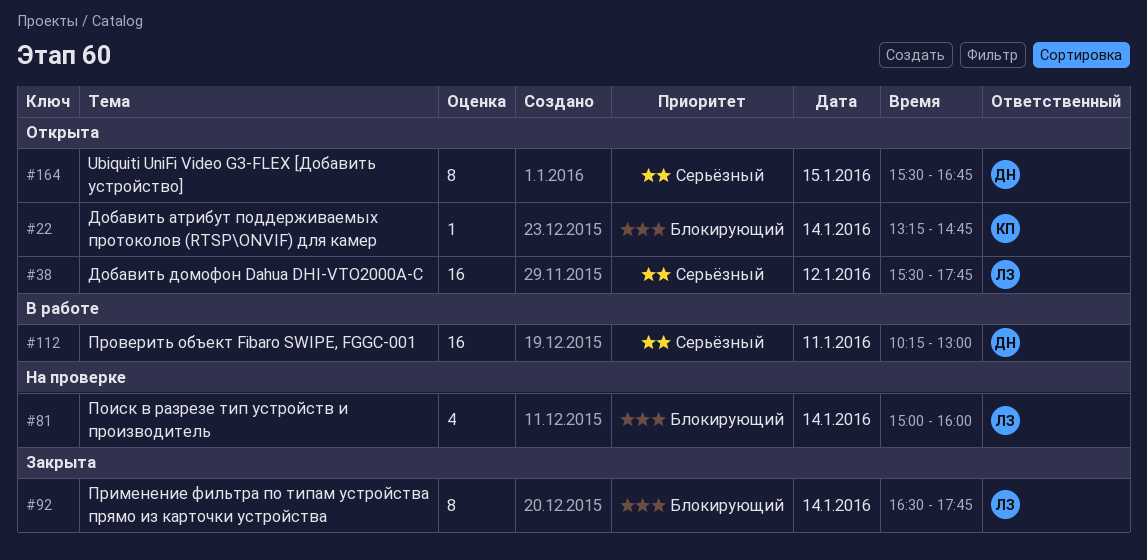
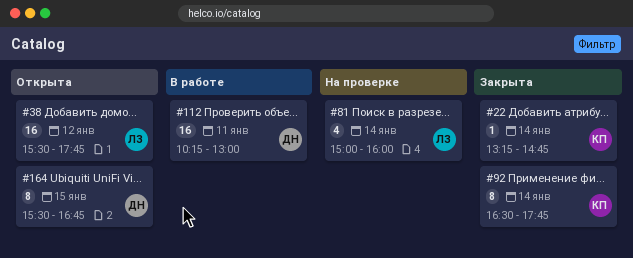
#22, status: Открыта -> Закрыта
#92, owner: ЛЗ -> КП

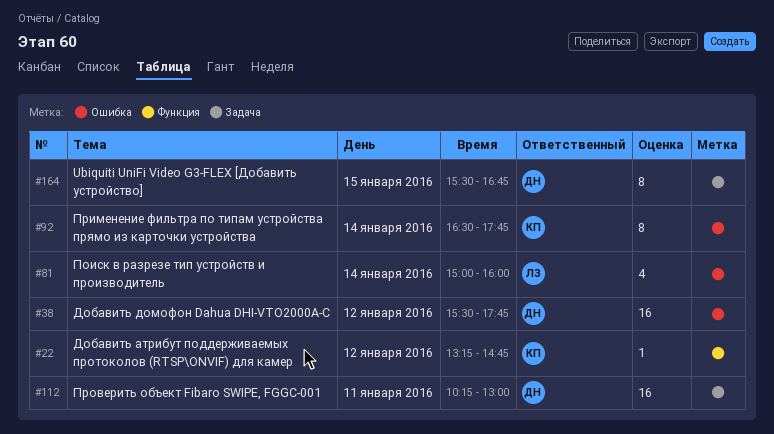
#22, day: Jan 14 -> Jan 12
#38, owner: ЛЗ -> ДН

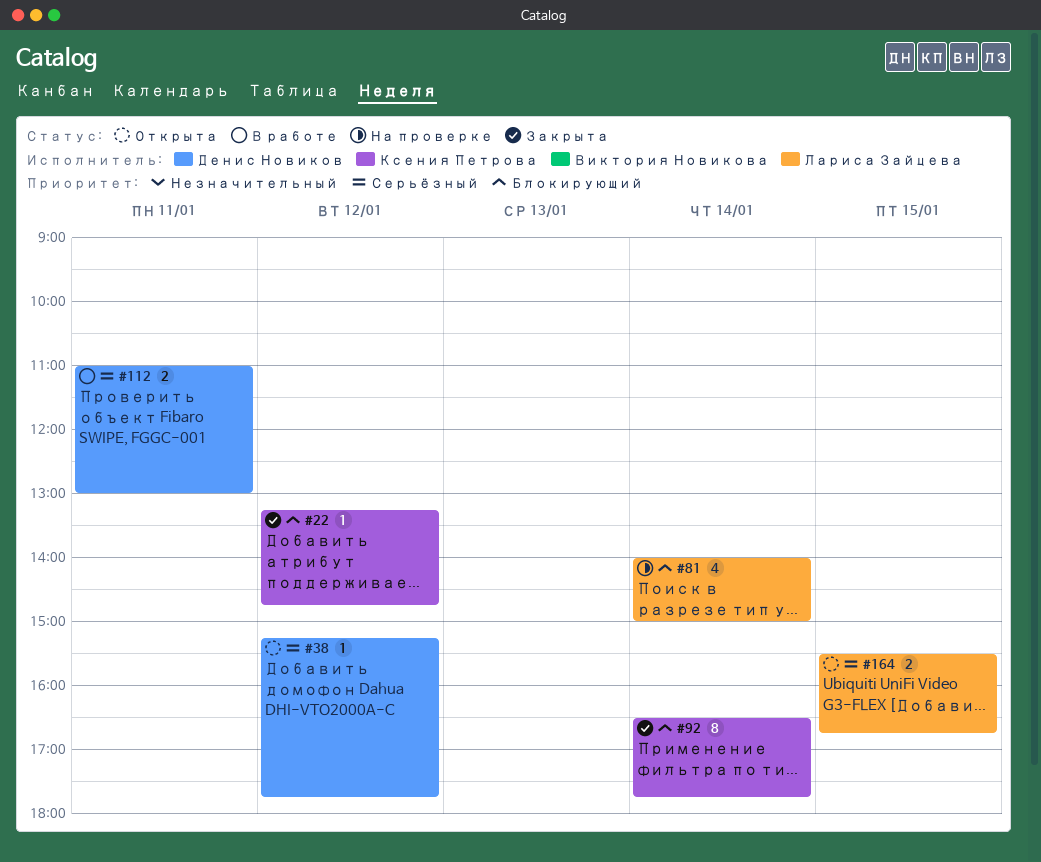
#38, estimate: 16 -> 1
#38, begins: 15:30 -> 15:15
#81, begins: 15:00 -> 14:00
#81, ends: 16:00 -> 15:00
#112, estimate: 16 -> 2
#112, begins: 10:15 -> 11:00
#164, owner: Денис Новиков -> Лариса Зайцева
#164, estimate: 8 -> 2

